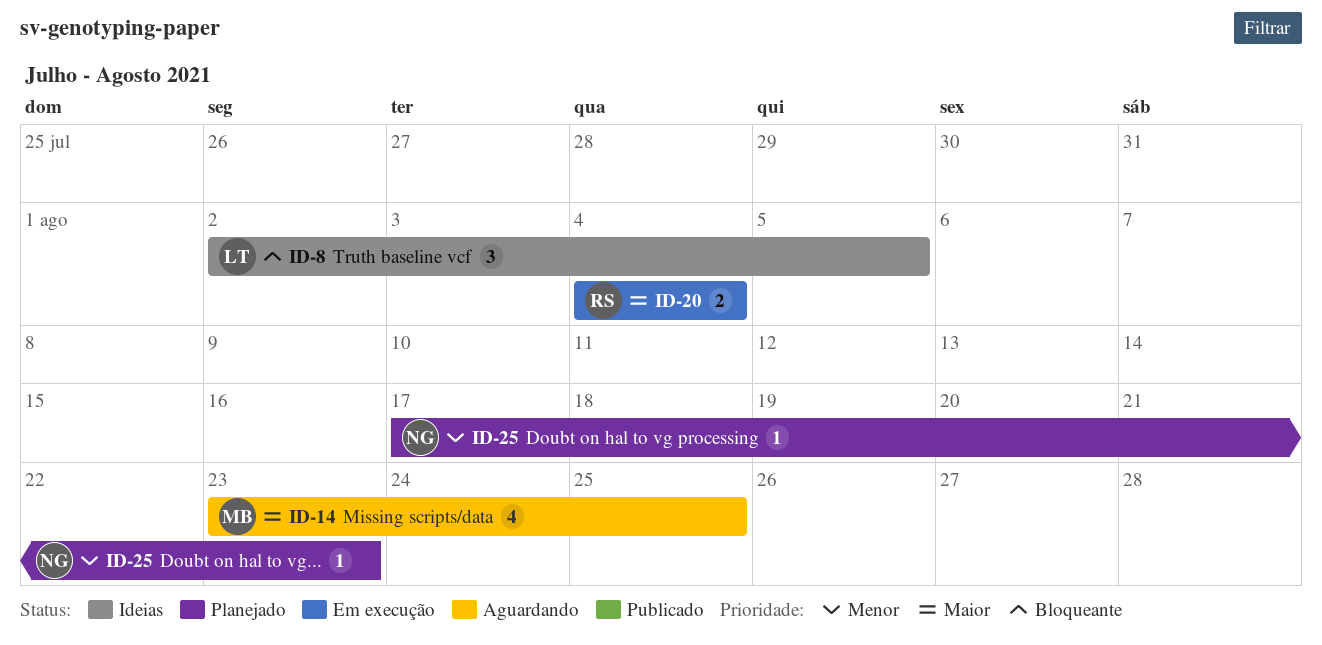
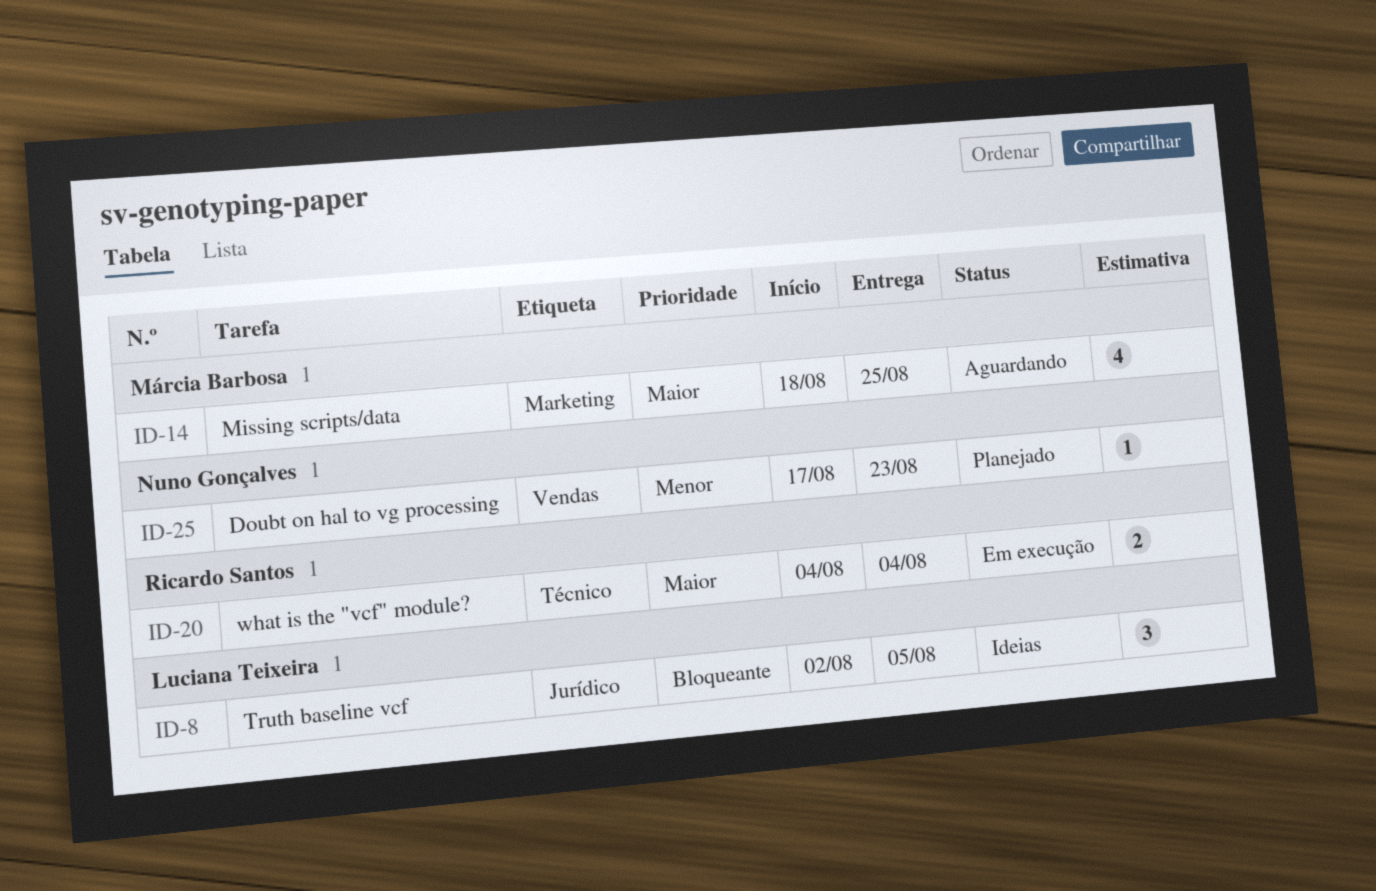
ID-14, start: Aug 23 -> Aug 18

